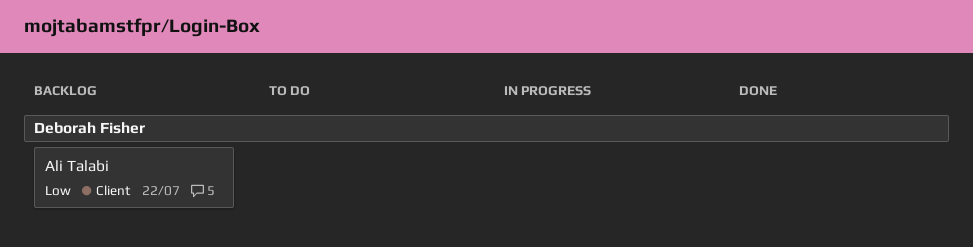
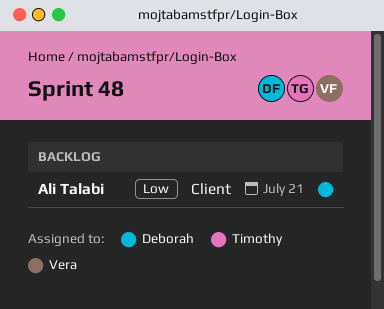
Ali Talabi, due: Jul 22 -> Jul 21

